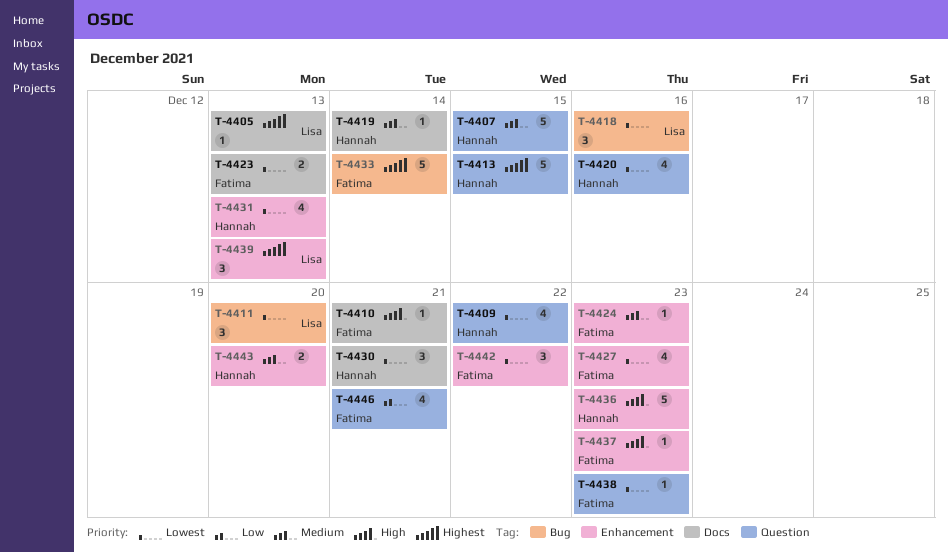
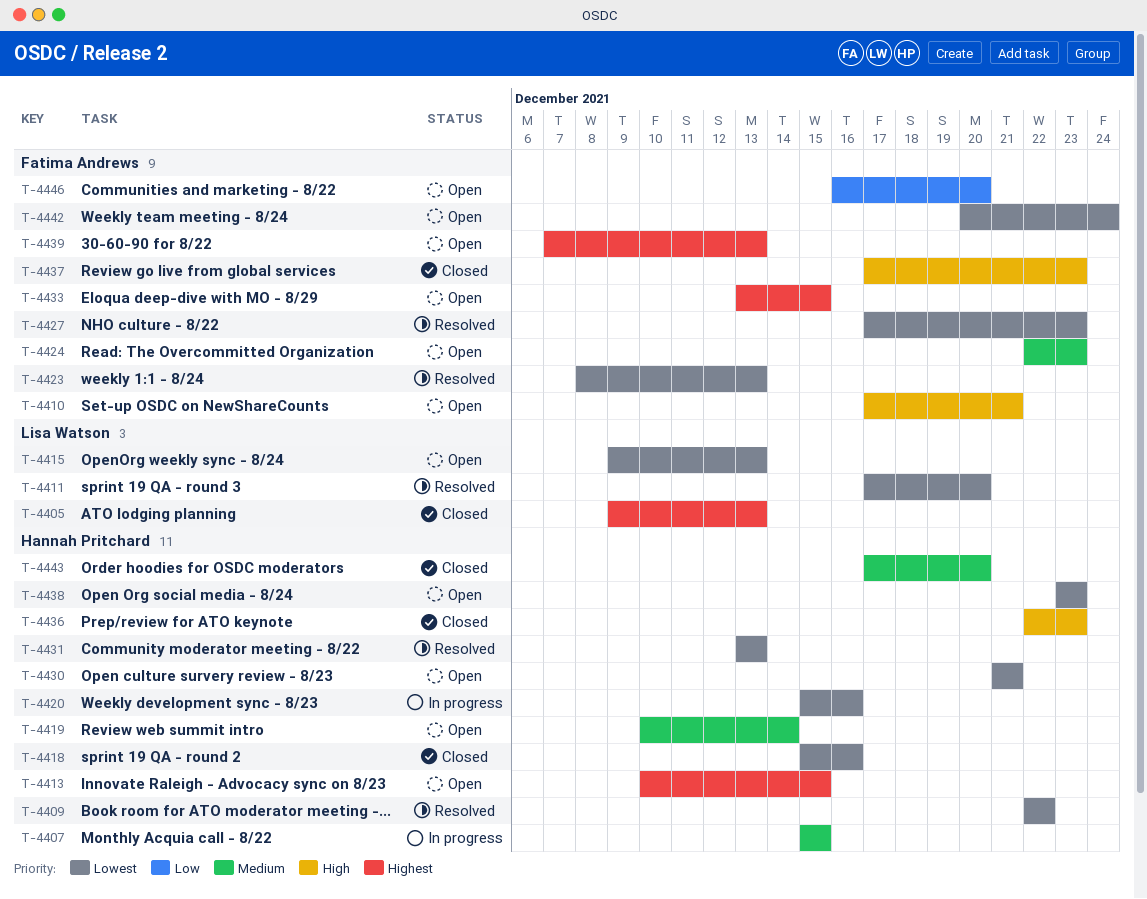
T-4415: none -> present
T-4418, owner: Lisa Watson -> Hannah Pritchard
T-4433, due: Dec 14 -> Dec 15
T-4438, owner: Fatima Andrews -> Hannah Pritchard
T-4439, owner: Lisa Watson -> Fatima Andrews
T-4442, due: Dec 22 -> Dec 24
T-4446, due: Dec 21 -> Dec 20

